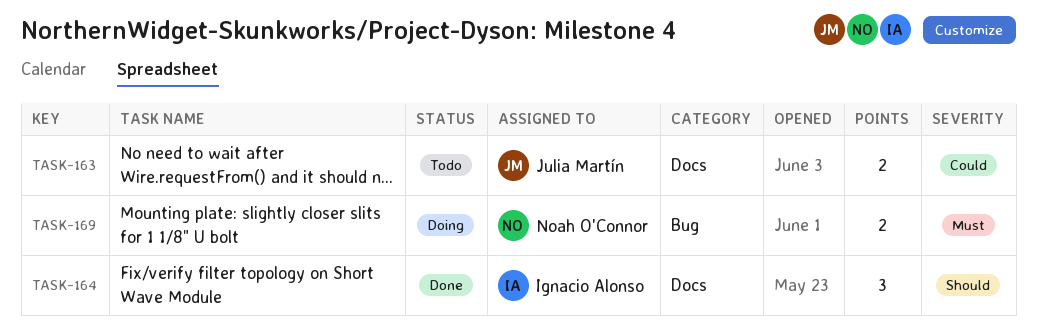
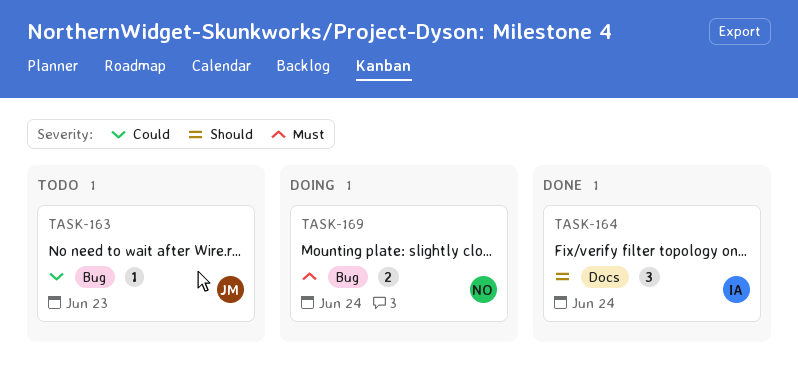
TASK-163, label: Docs -> Bug
TASK-163, estimate: 2 -> 1

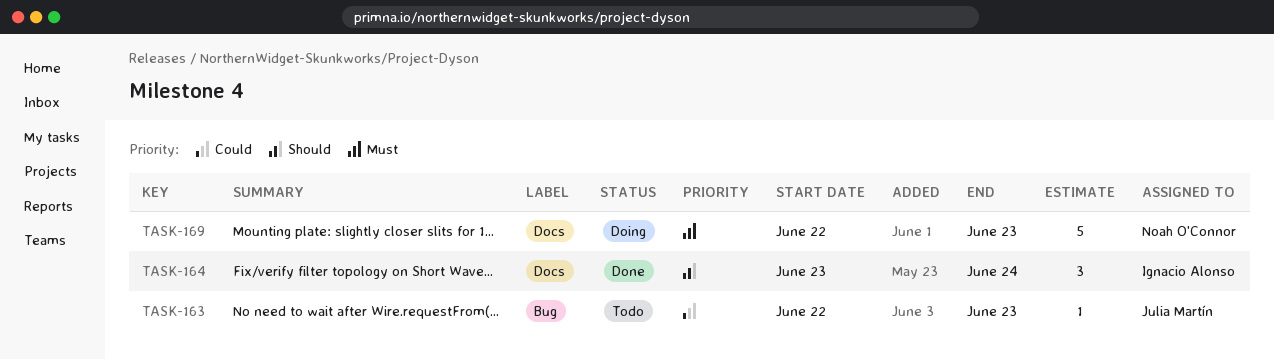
TASK-169, label: Bug -> Docs
TASK-169, estimate: 2 -> 5
TASK-169, due: Jun 24 -> Jun 23

